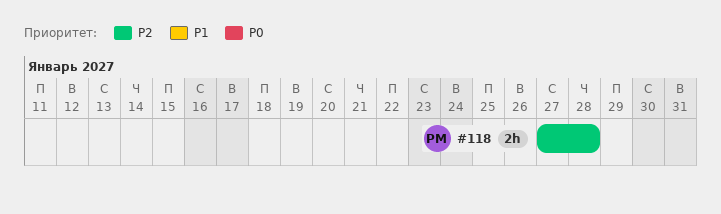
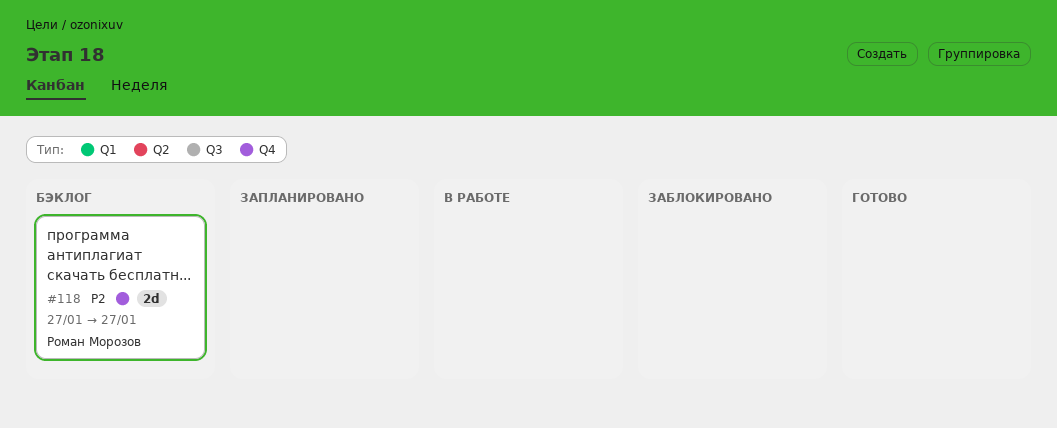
#118, estimate: 2h -> 2d
#118, due: Jan 28 -> Jan 27

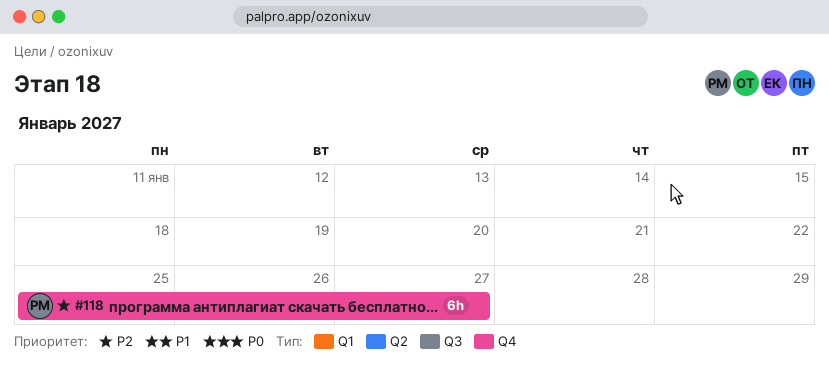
#118, estimate: 2d -> 6h
#118, start: Jan 27 -> Jan 25

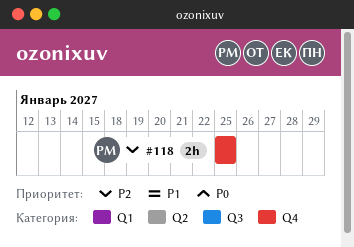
#118, estimate: 6h -> 2h
#118, due: Jan 27 -> Jan 25

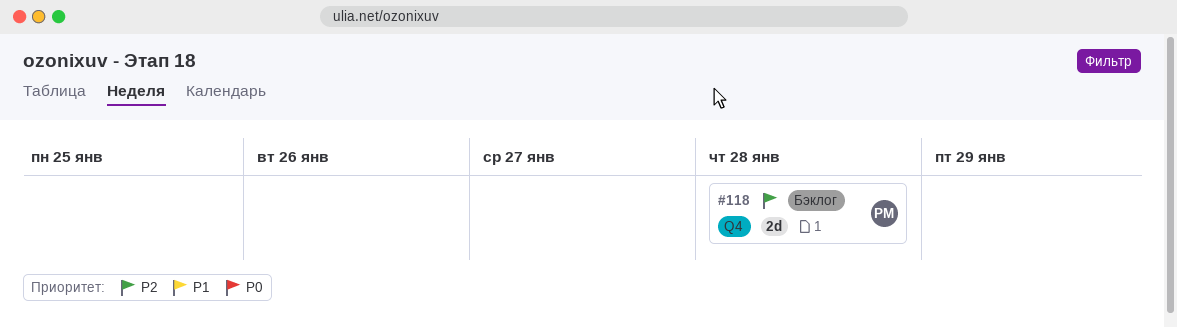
#118, estimate: 2h -> 2d
#118, due: Jan 25 -> Jan 28

